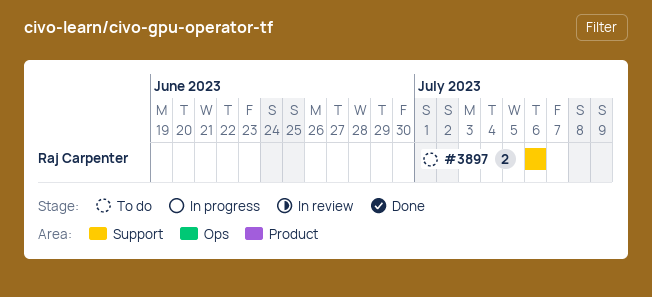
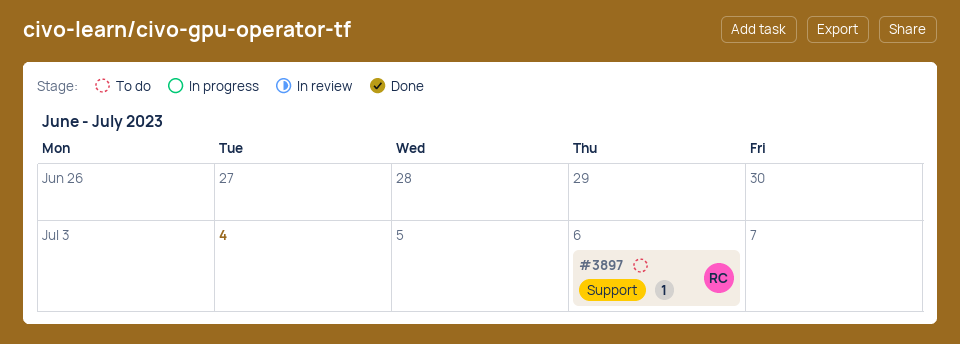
#3897, estimate: 2 -> 1

